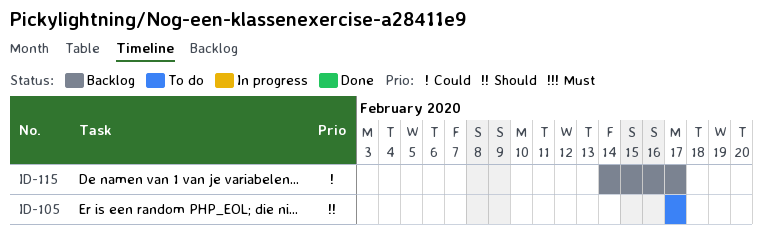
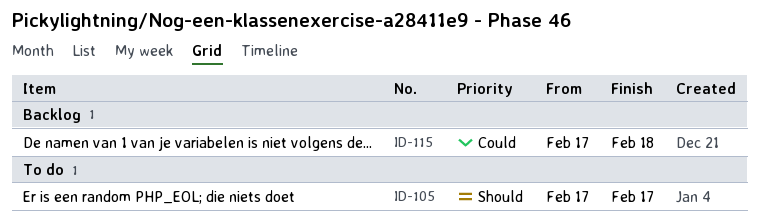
ID-115, start: Feb 14 -> Feb 17
ID-115, due: Feb 17 -> Feb 18

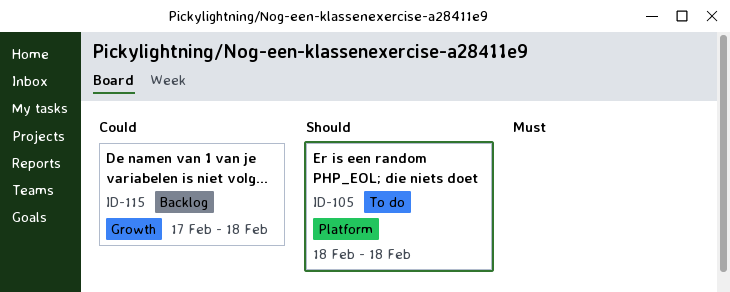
ID-105, start: Feb 17 -> Feb 18
ID-105, due: Feb 17 -> Feb 18

